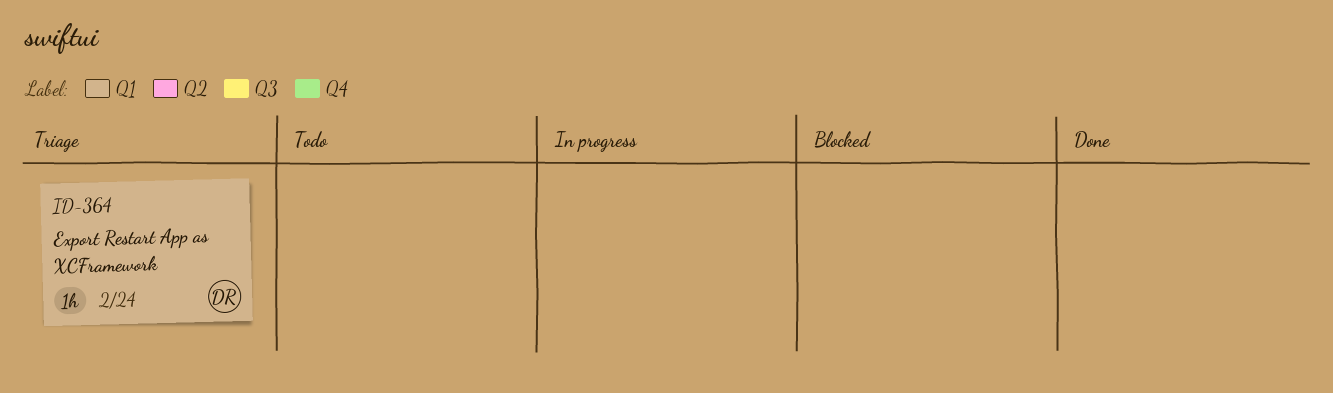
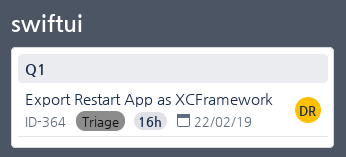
ID-364, estimate: 1h -> 16h
ID-364, due: Feb 24 -> Feb 22

